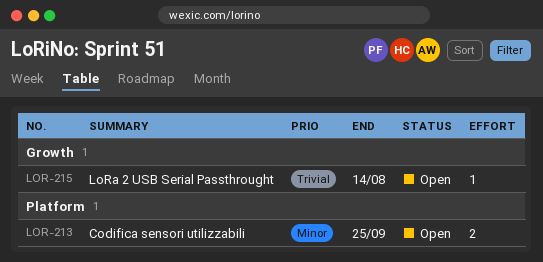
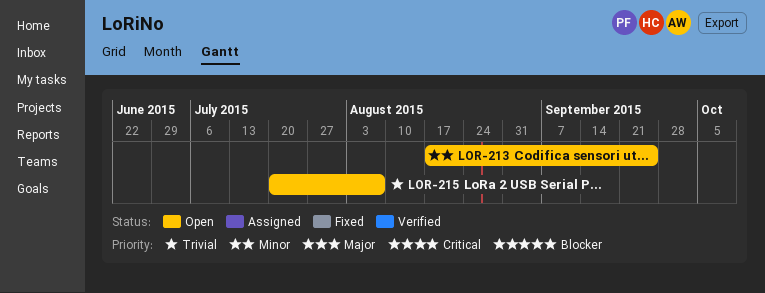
LOR-215, due: Aug 14 -> Aug 7

